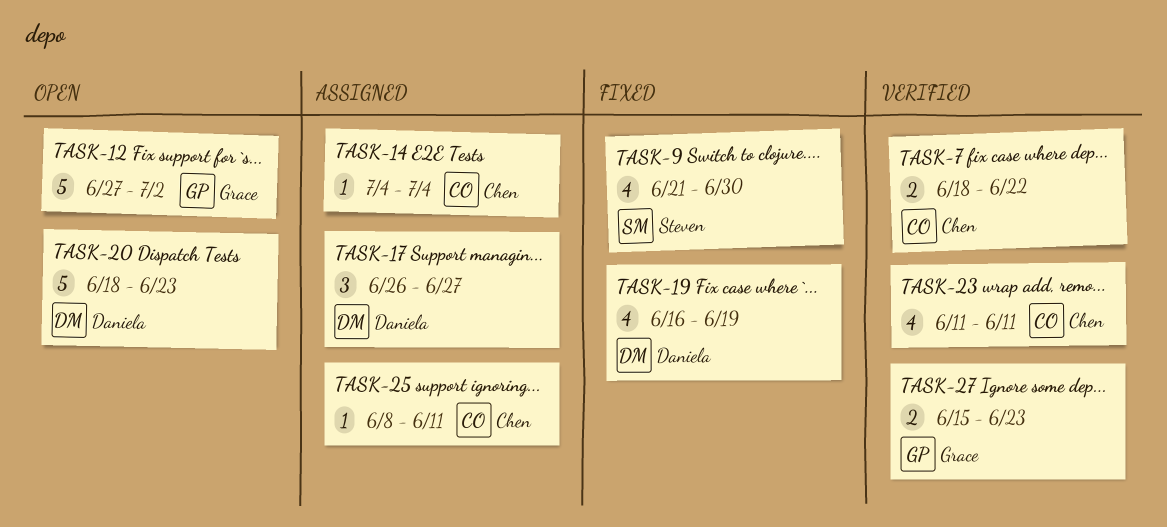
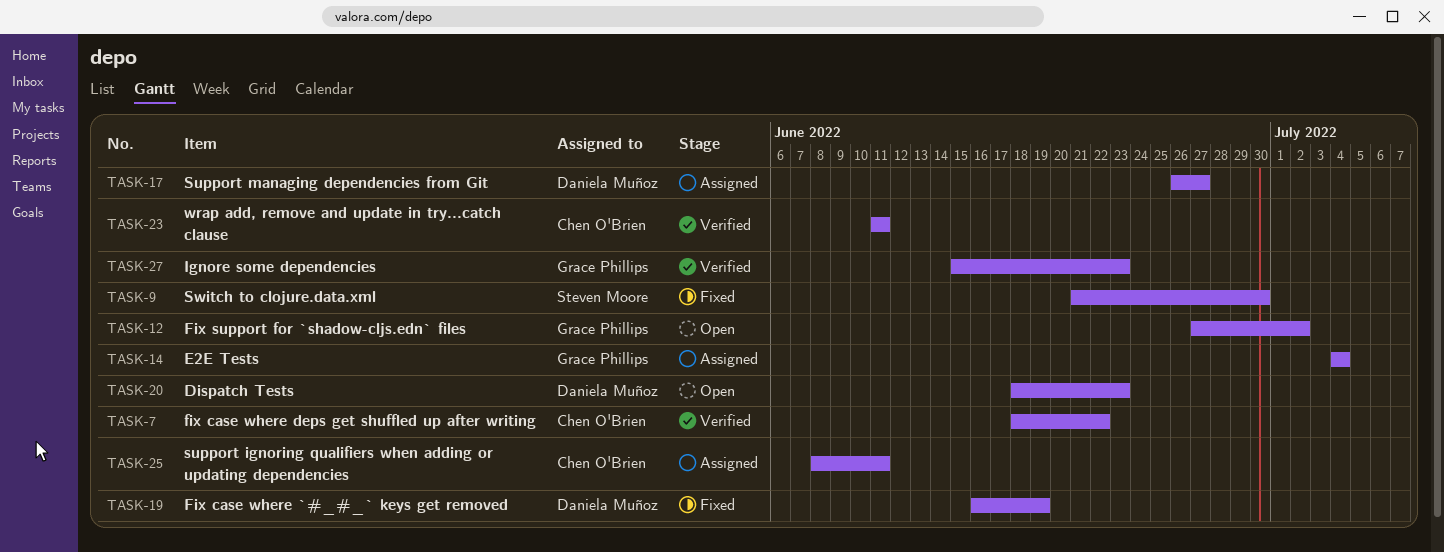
TASK-14, owner: Chen O'Brien -> Grace Phillips

